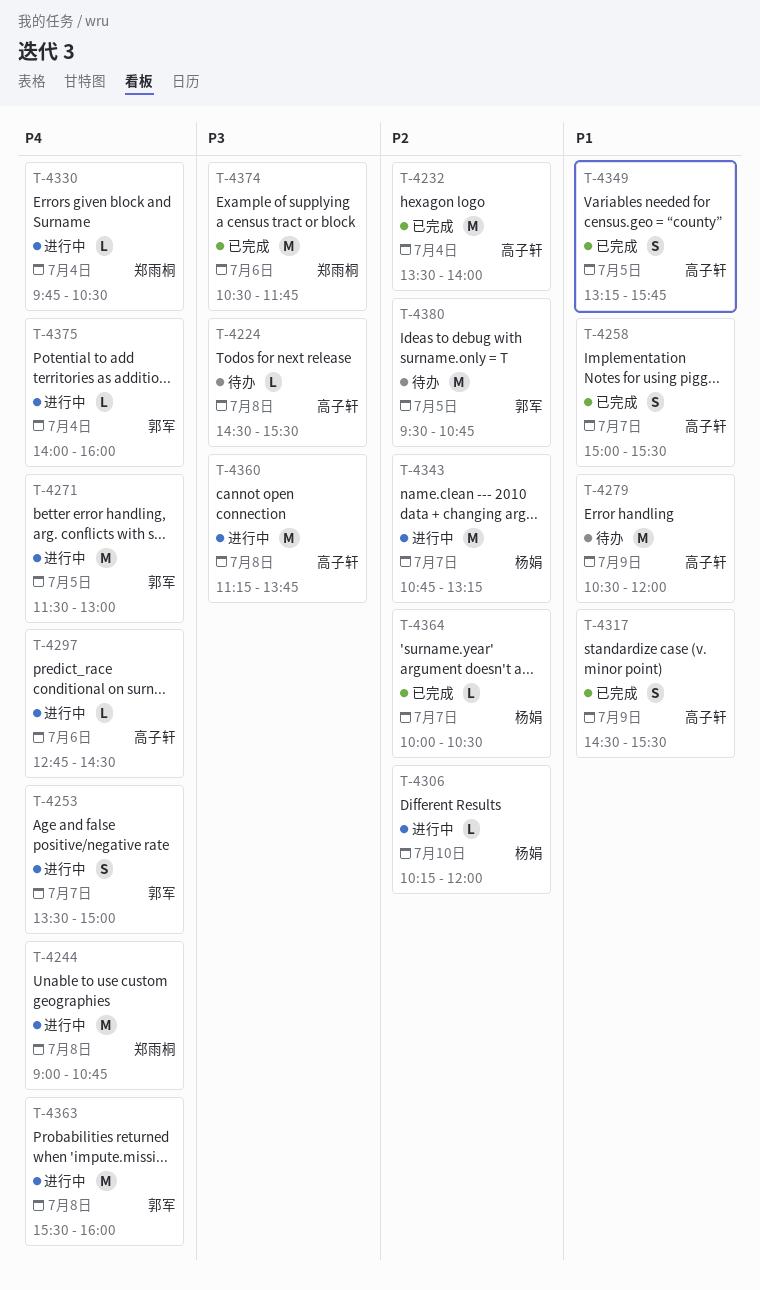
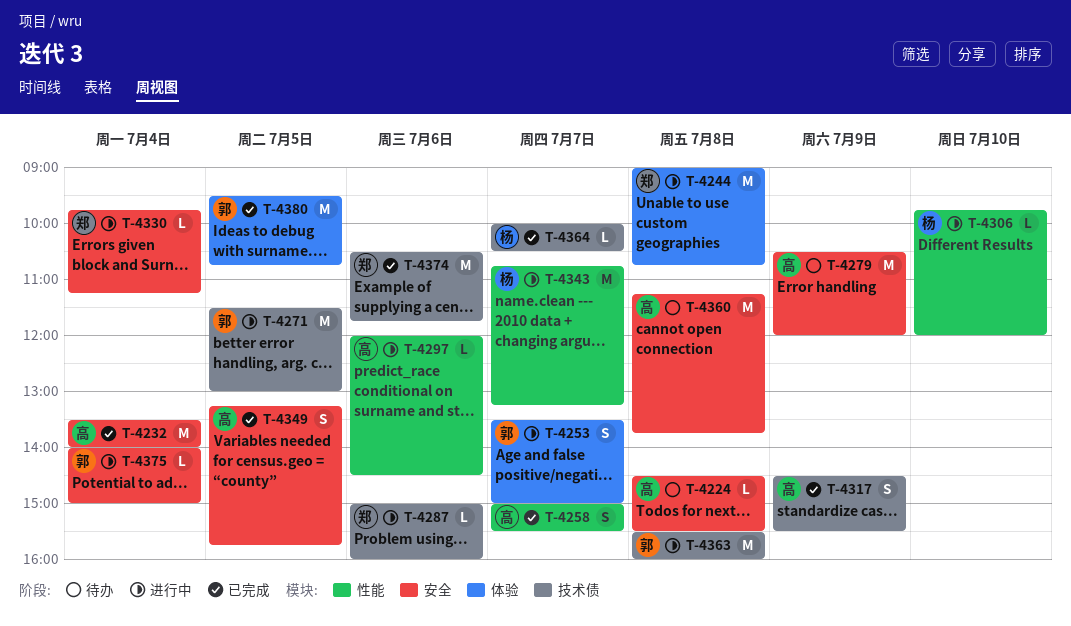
T-4287: none -> present
T-4297, begins: 12:45 -> 12:00
T-4306, begins: 10:15 -> 09:45
T-4330, ends: 10:30 -> 11:15
T-4360, status: 进行中 -> 待办
T-4375, ends: 16:00 -> 15:00
T-4380, status: 待办 -> 已完成

